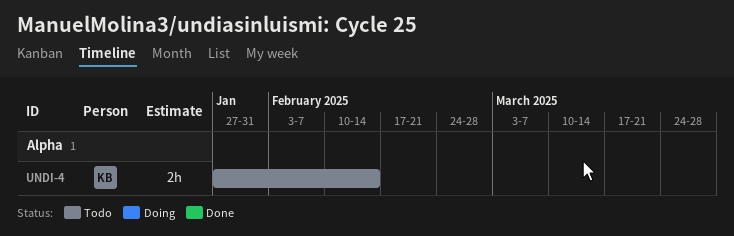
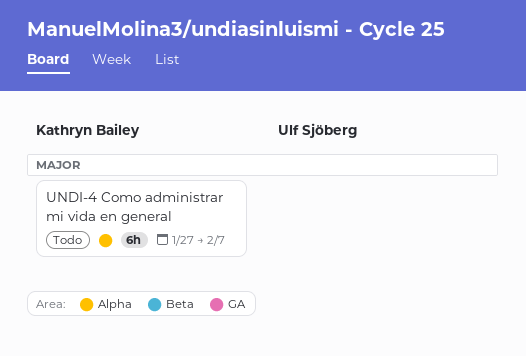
UNDI-4, estimate: 2h -> 6h
UNDI-4, due: Feb 14 -> Feb 7

